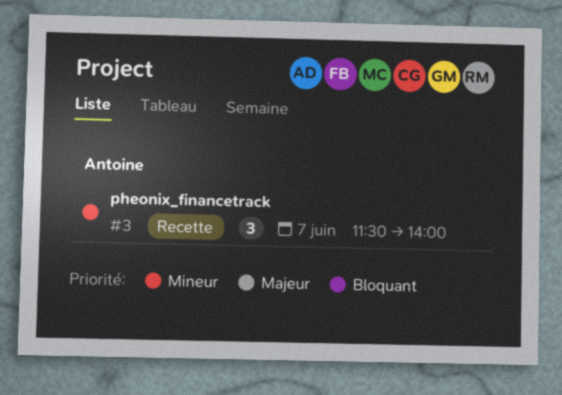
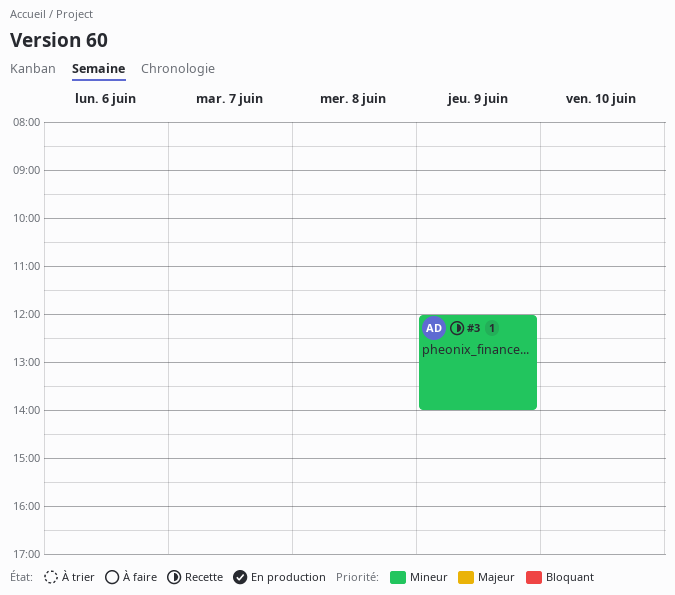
#3, estimate: 3 -> 1
#3, day: Jun 7 -> Jun 9
#3, begins: 11:30 -> 12:00

